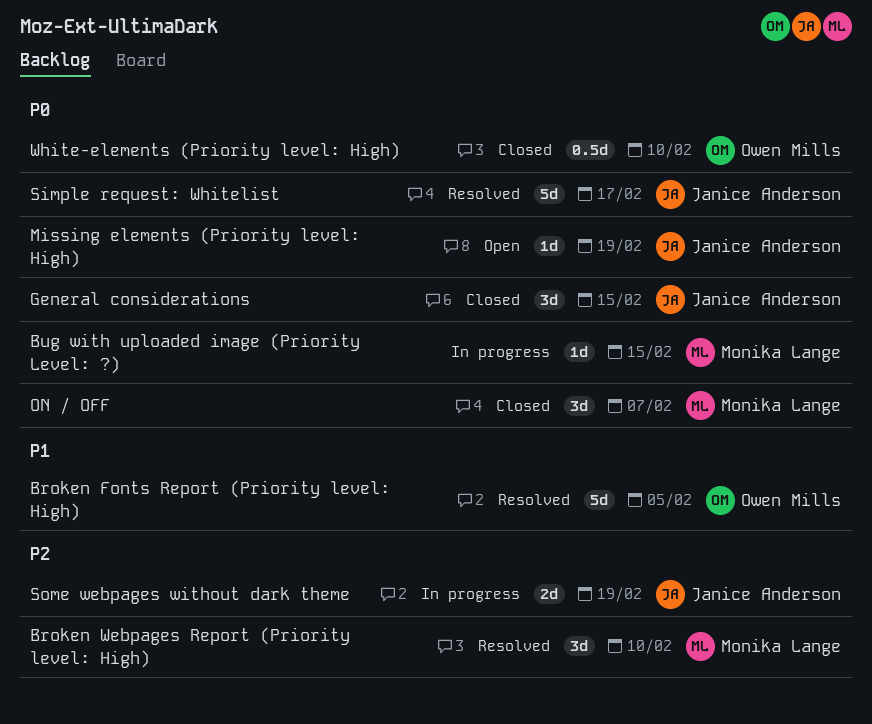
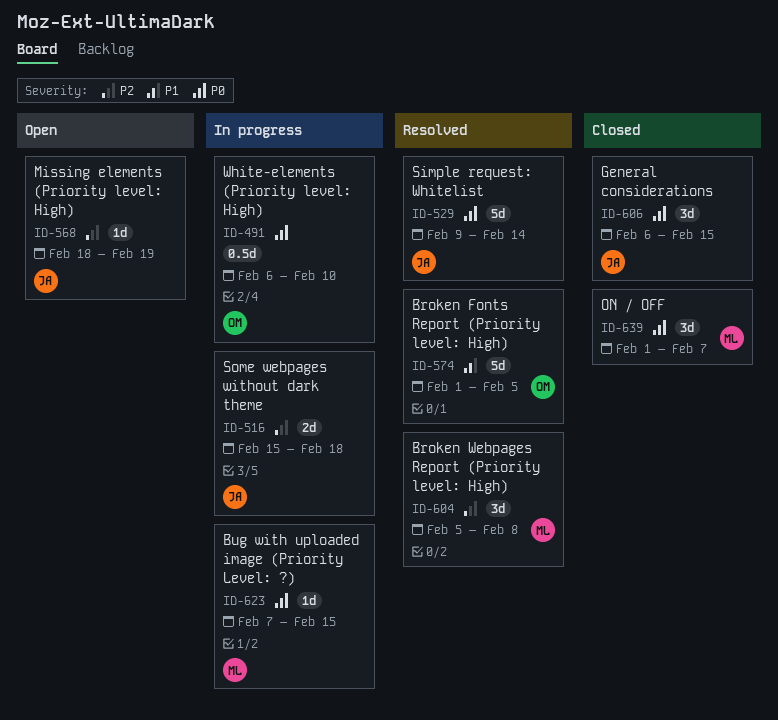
Broken Webpages Report (Priority level: High), due: Feb 10 -> Feb 8
Missing elements (Priority level: High), priority: P0 -> P2
Simple request: Whitelist, due: Feb 17 -> Feb 14
Some webpages without dark theme, due: Feb 19 -> Feb 18
White-elements (Priority level: High), status: Closed -> In progress

